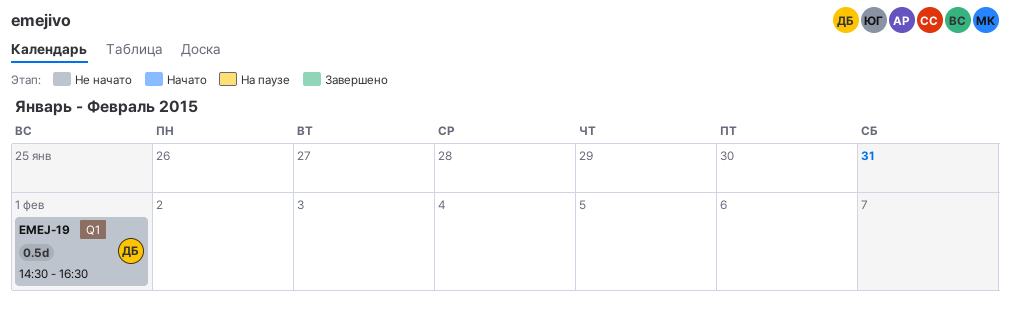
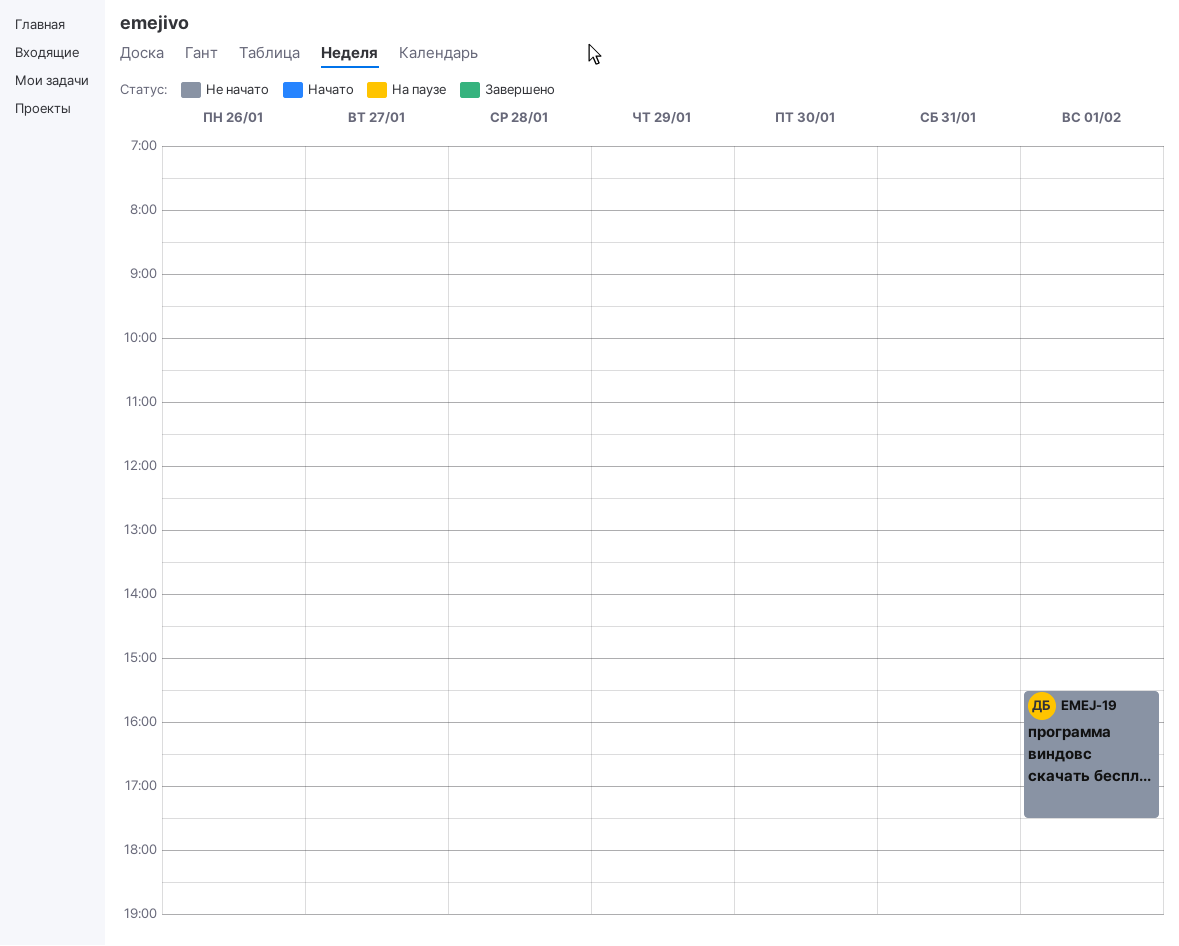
EMEJ-19, begins: 14:30 -> 15:30
EMEJ-19, ends: 16:30 -> 17:30

